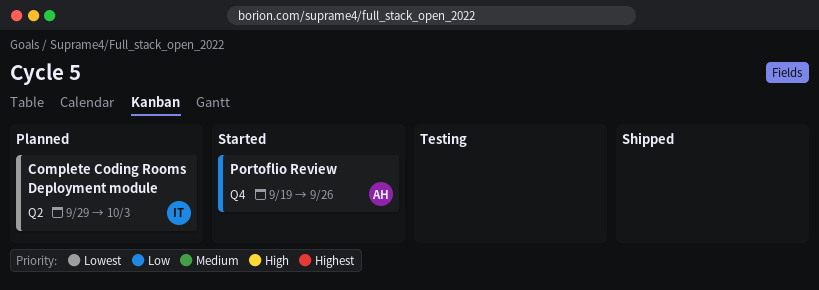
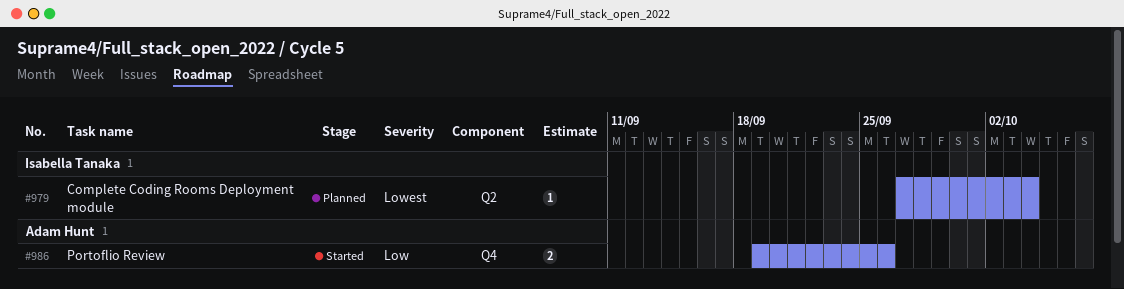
Complete Coding Rooms Deployment module, start: Sep 29 -> Sep 27
Complete Coding Rooms Deployment module, due: Oct 3 -> Oct 4

